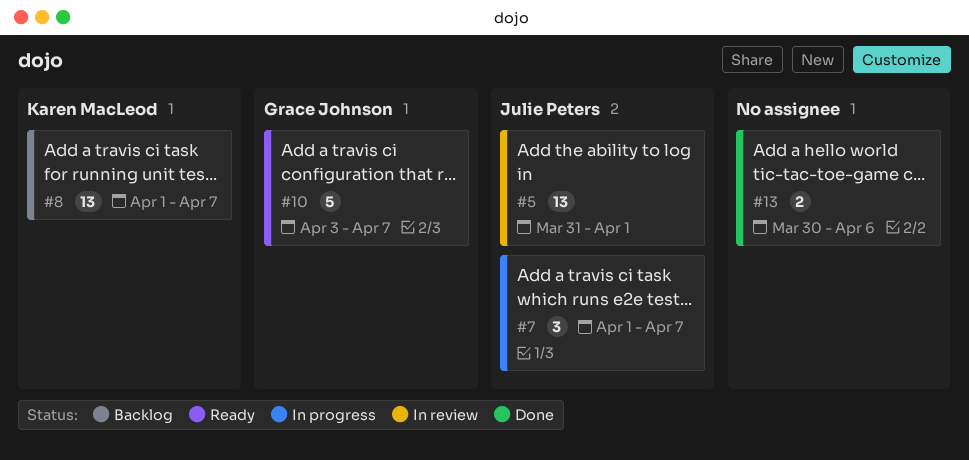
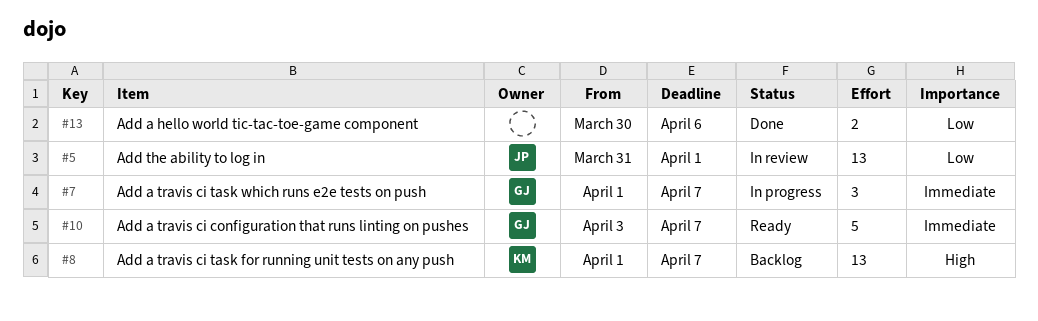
#7, owner: Julie Peters -> Grace Johnson

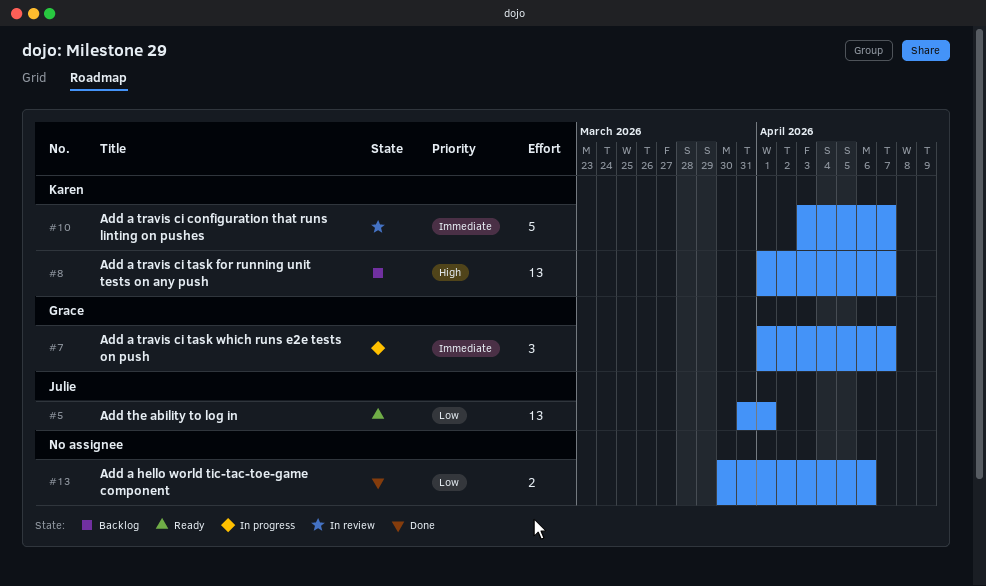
#5, status: In review -> Ready
#10, status: Ready -> In review
#10, owner: Grace -> Karen

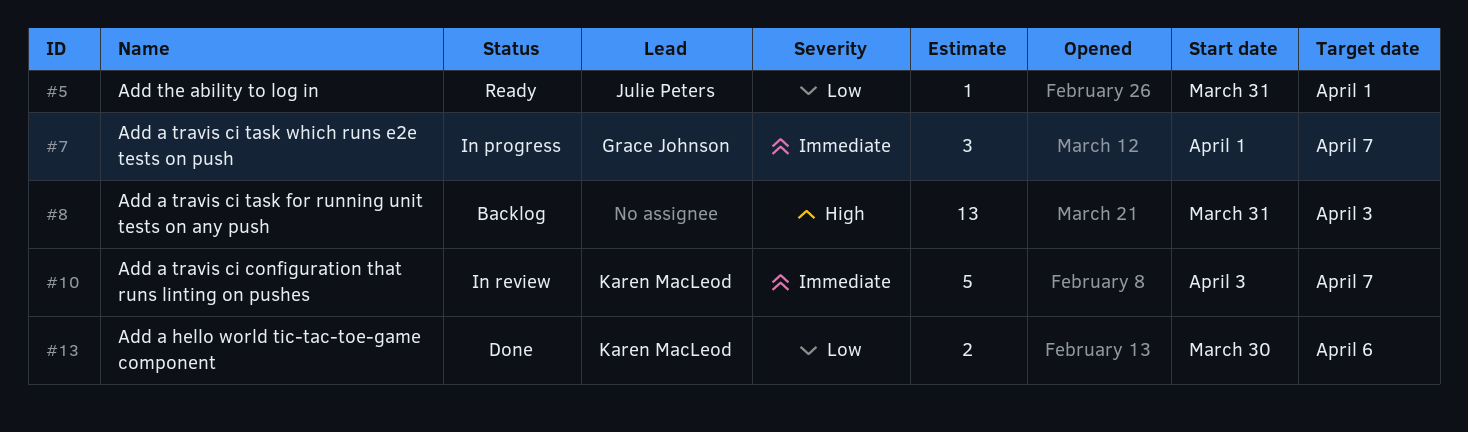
#5, estimate: 13 -> 1
#8, owner: Karen MacLeod -> none
#8, start: Apr 1 -> Mar 31
#8, due: Apr 7 -> Apr 3
#13, owner: none -> Karen MacLeod

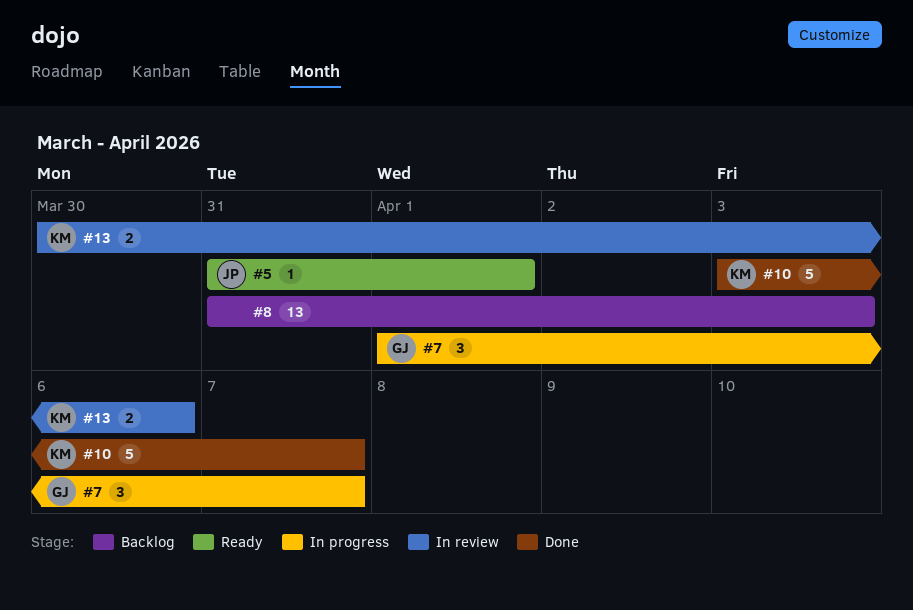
#10, status: In review -> Done
#13, status: Done -> In review

